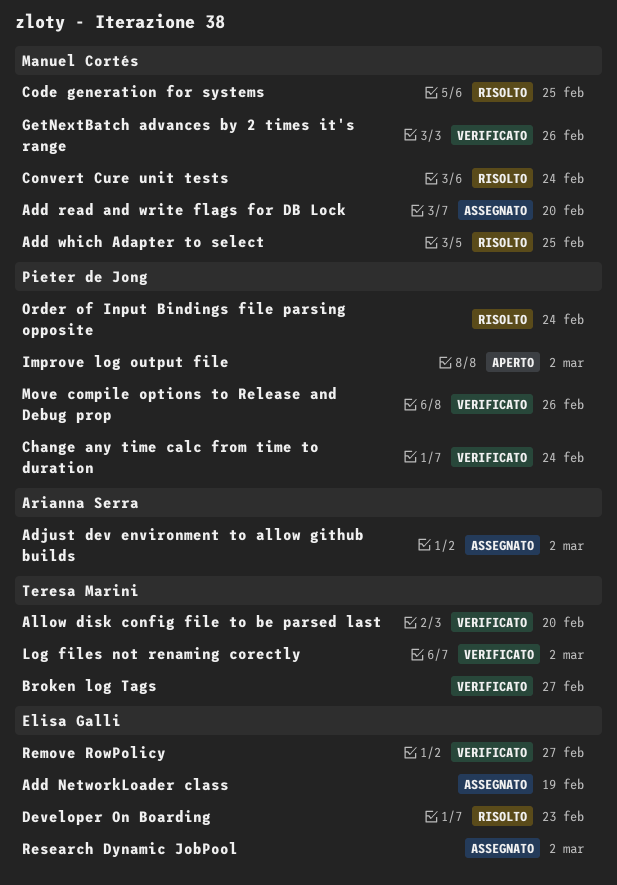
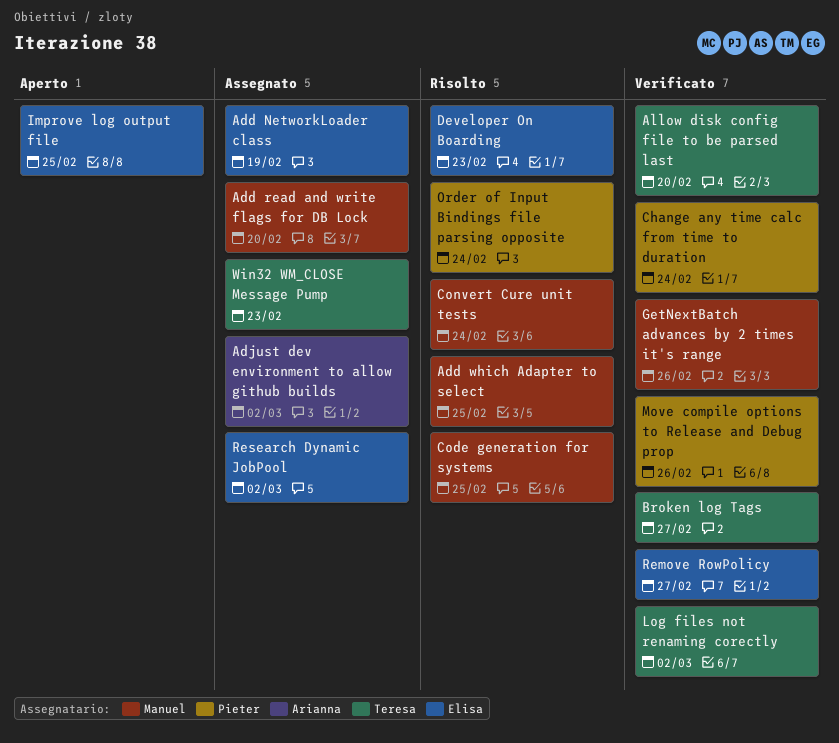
Improve log output file, owner: Pieter de Jong -> Elisa Galli
Improve log output file, due: Mar 2 -> Feb 25
Win32 WM_CLOSE Message Pump: none -> present

